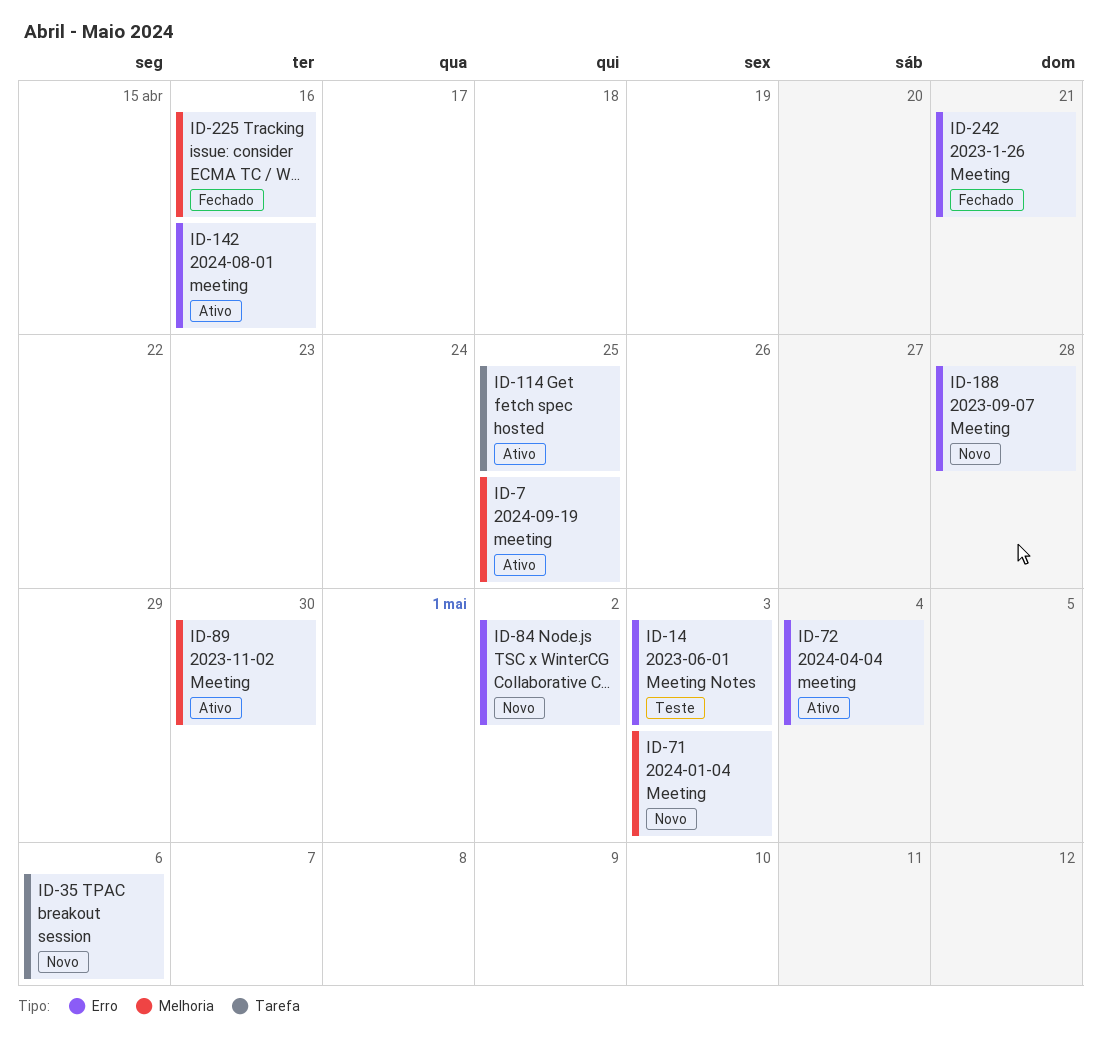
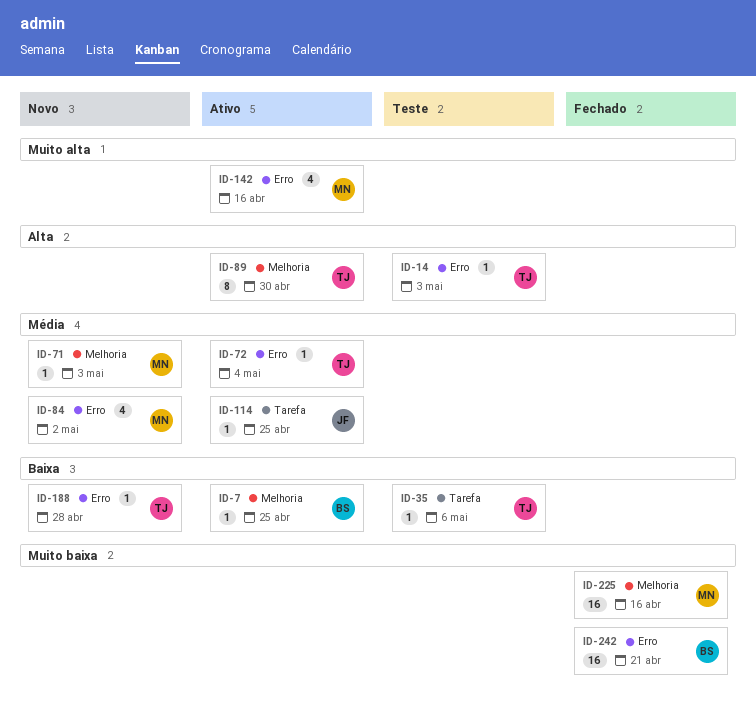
ID-35, status: Novo -> Teste

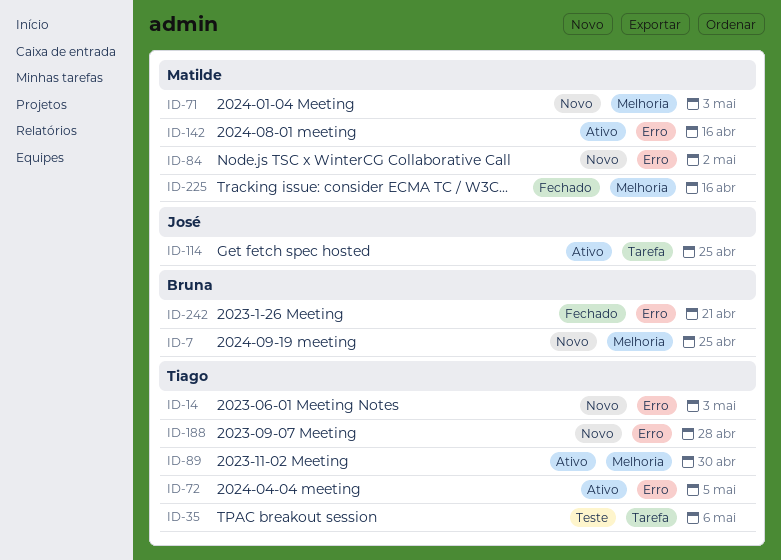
ID-7, status: Ativo -> Novo
ID-14, status: Teste -> Novo
ID-72, due: May 4 -> May 5

